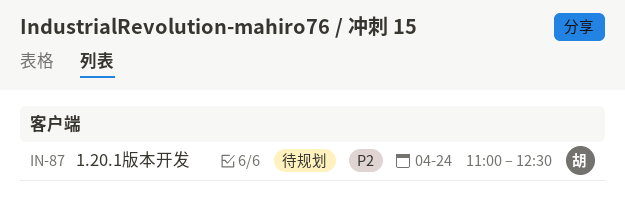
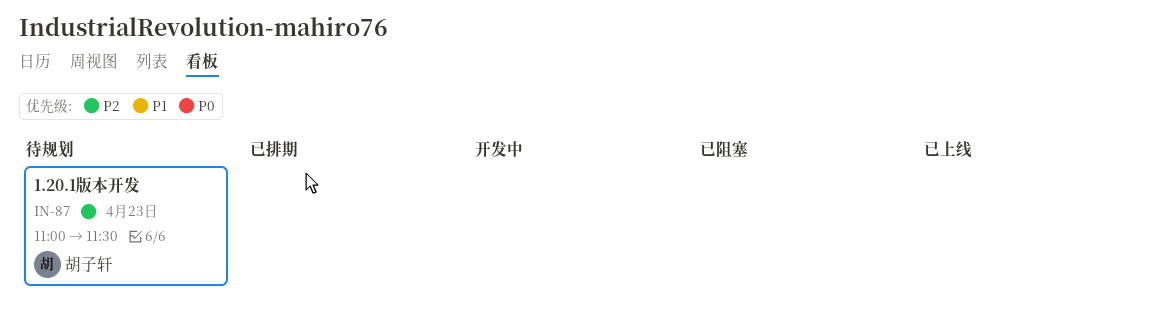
IN-87, day: Apr 24 -> Apr 23
IN-87, ends: 12:30 -> 11:30

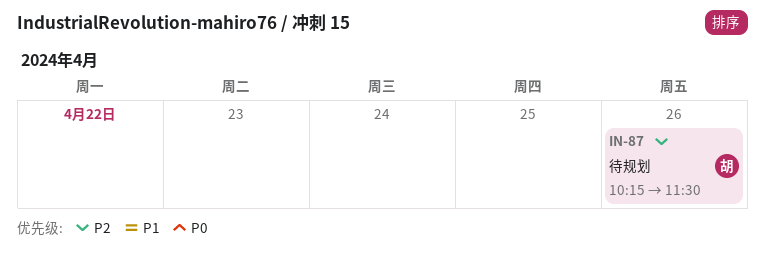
IN-87, day: Apr 23 -> Apr 26
IN-87, begins: 11:00 -> 10:15

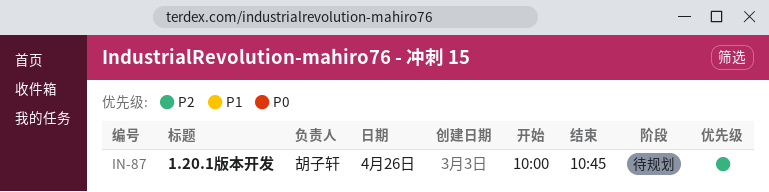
IN-87, begins: 10:15 -> 10:00
IN-87, ends: 11:30 -> 10:45

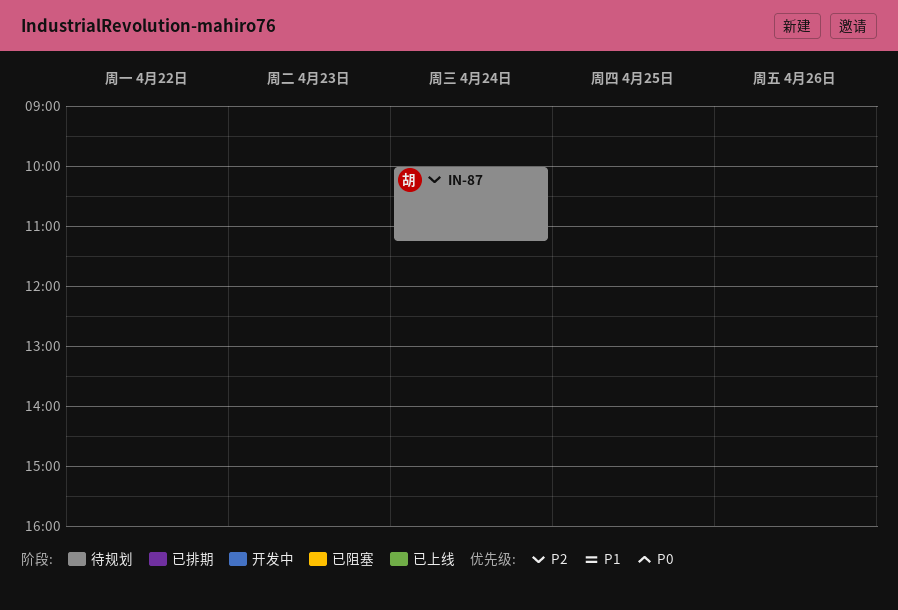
IN-87, day: Apr 26 -> Apr 24
IN-87, ends: 10:45 -> 11:15

